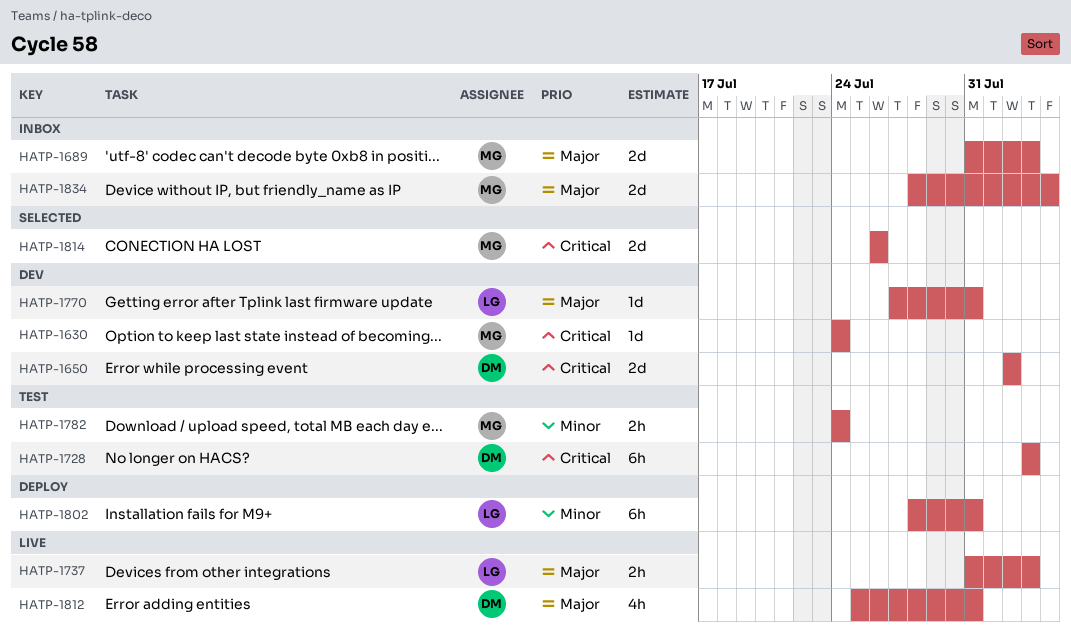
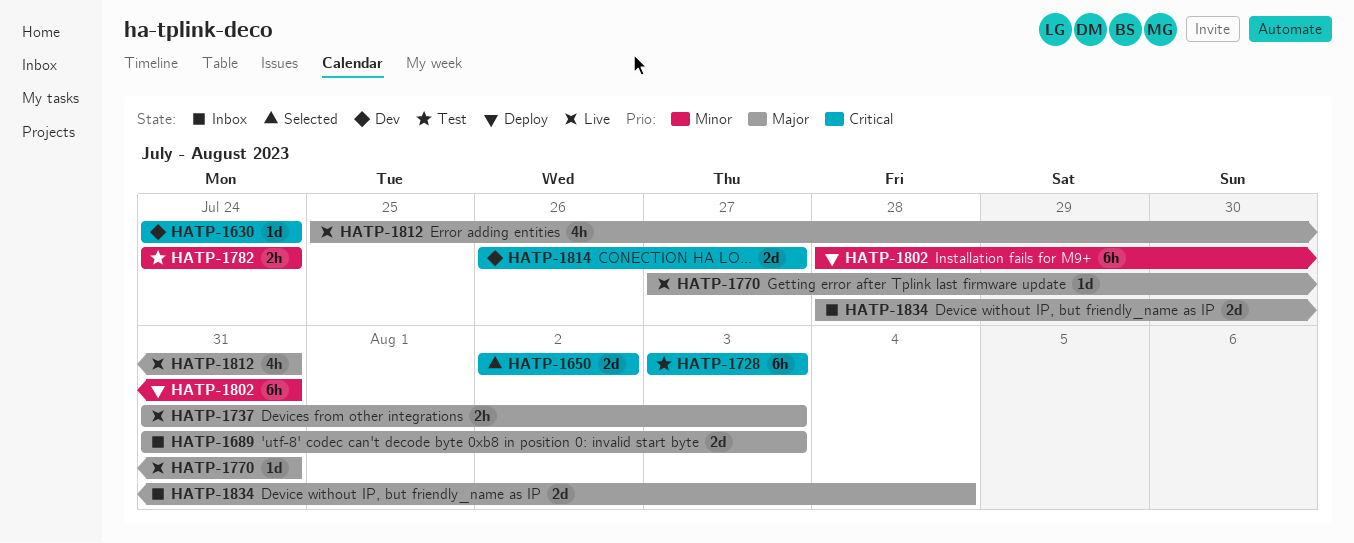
HATP-1650, status: Dev -> Selected
HATP-1770, status: Dev -> Live
HATP-1814, status: Selected -> Dev
HATP-1814, due: Jul 26 -> Jul 27

